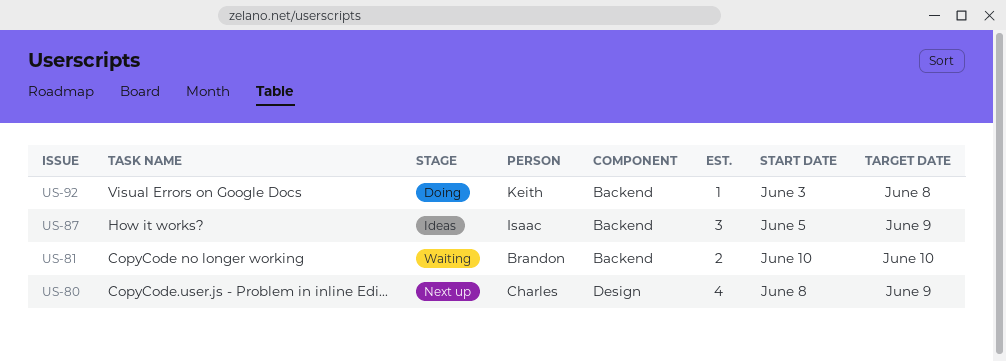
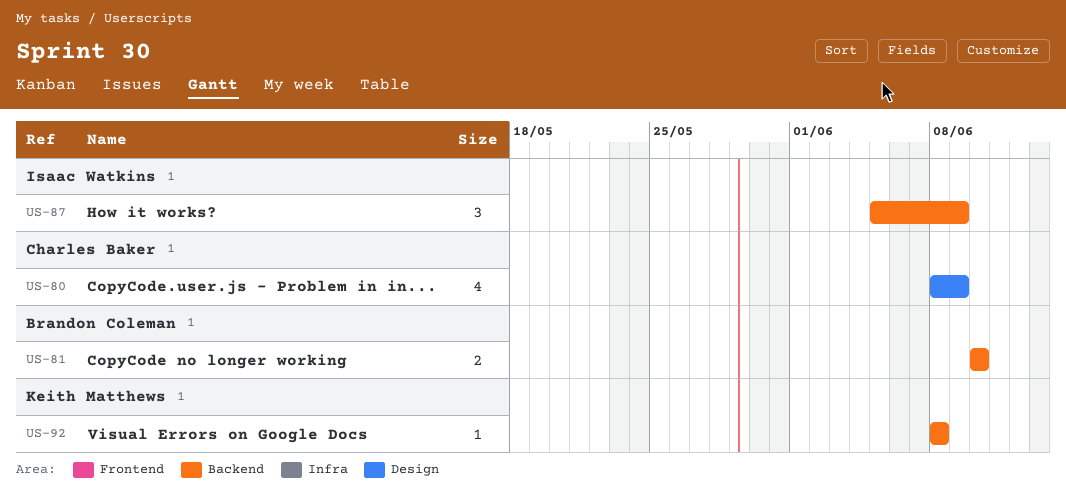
US-92, start: Jun 3 -> Jun 8

